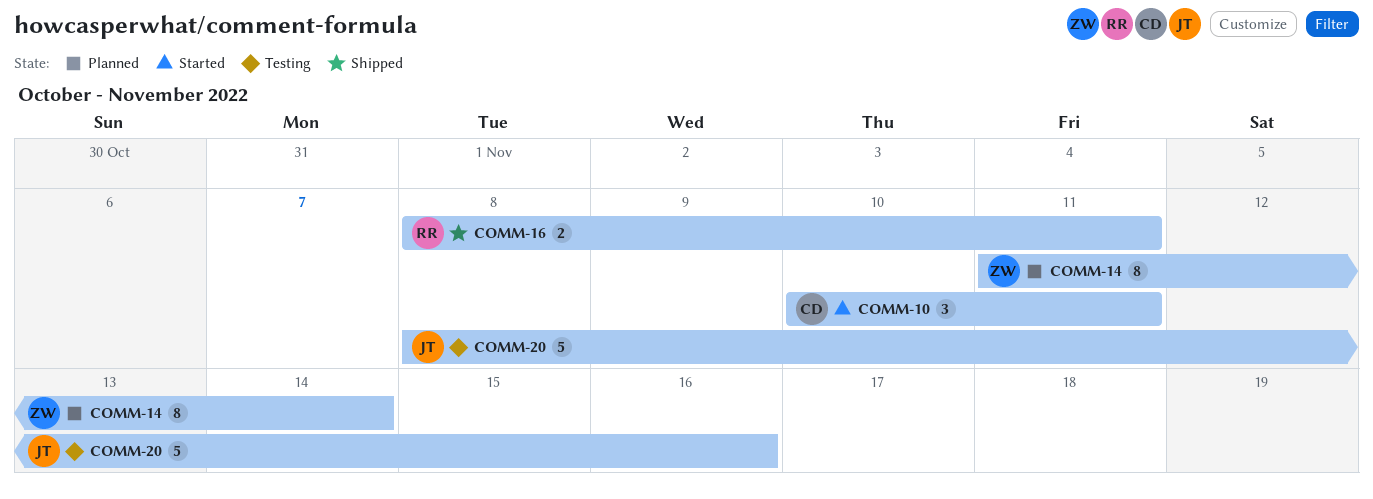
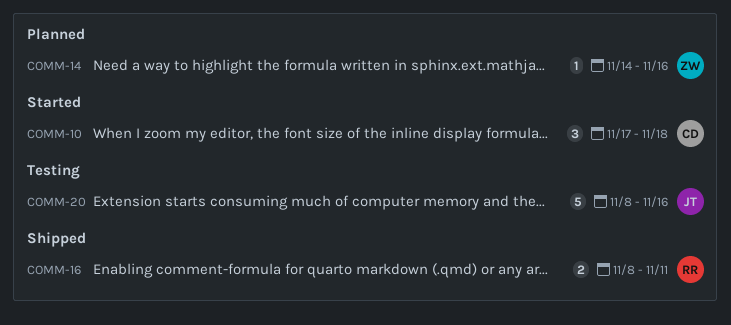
COMM-10, start: Nov 10 -> Nov 17
COMM-10, due: Nov 11 -> Nov 18
COMM-14, estimate: 8 -> 1
COMM-14, start: Nov 11 -> Nov 14
COMM-14, due: Nov 14 -> Nov 16

